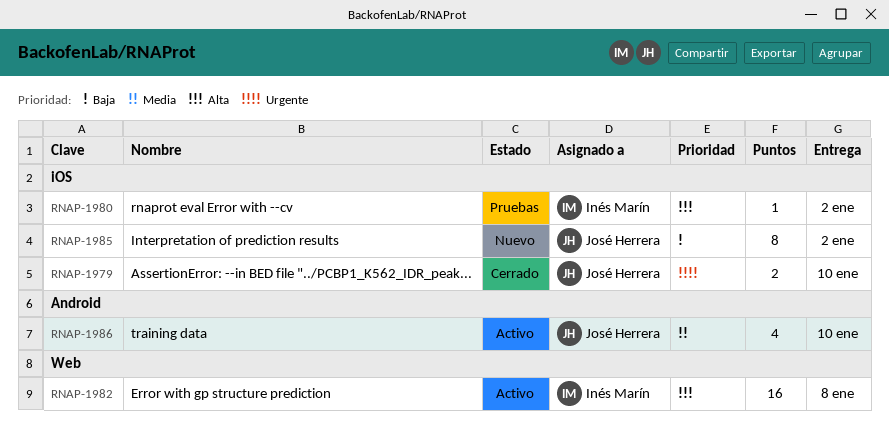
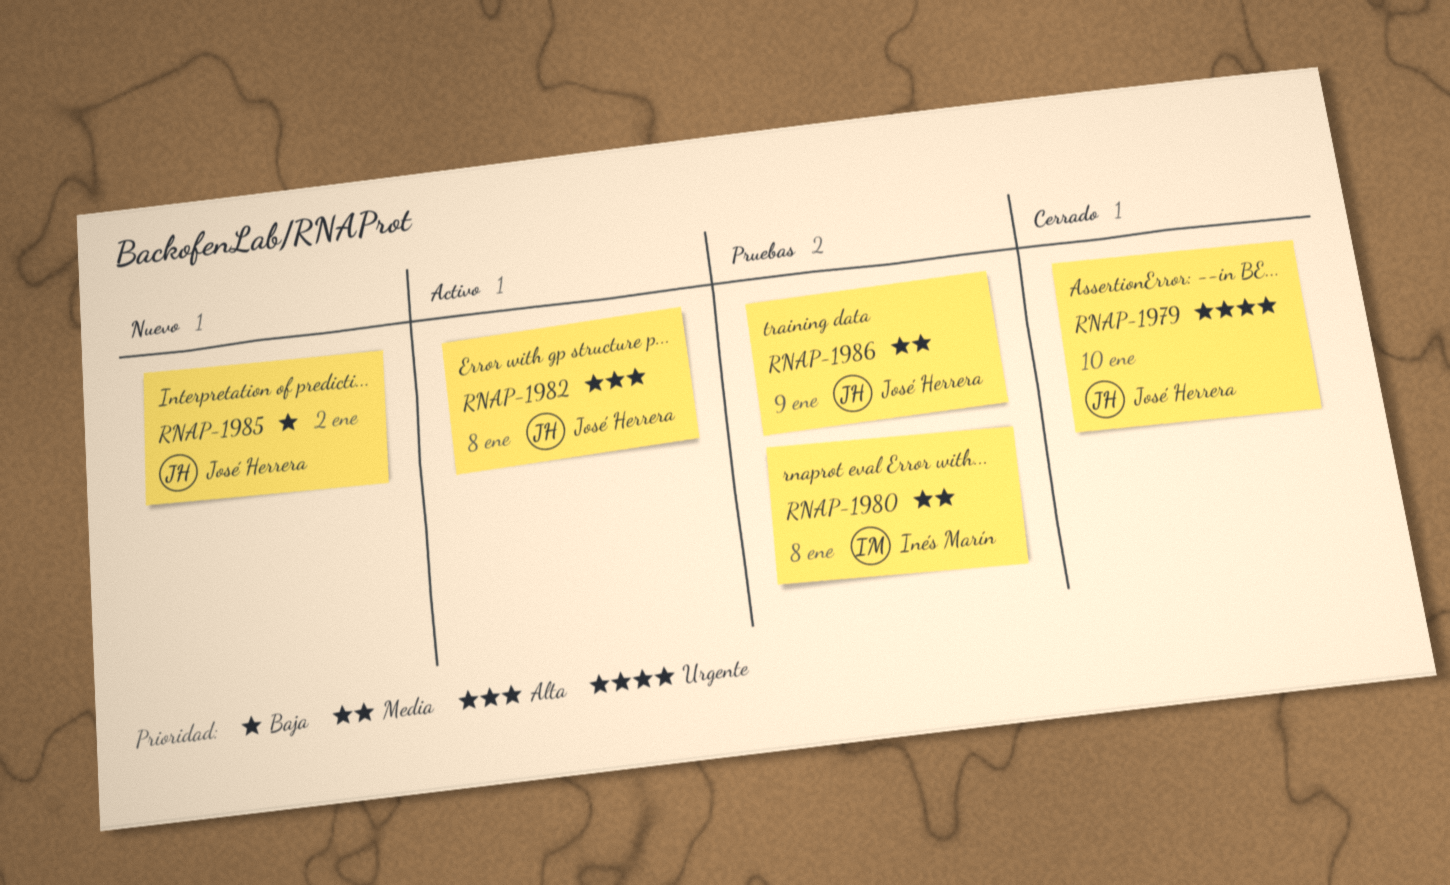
RNAP-1980, priority: Alta -> Media
RNAP-1980, due: Jan 2 -> Jan 8
RNAP-1982, owner: Inés Marín -> José Herrera
RNAP-1986, status: Activo -> Pruebas
RNAP-1986, due: Jan 10 -> Jan 9

